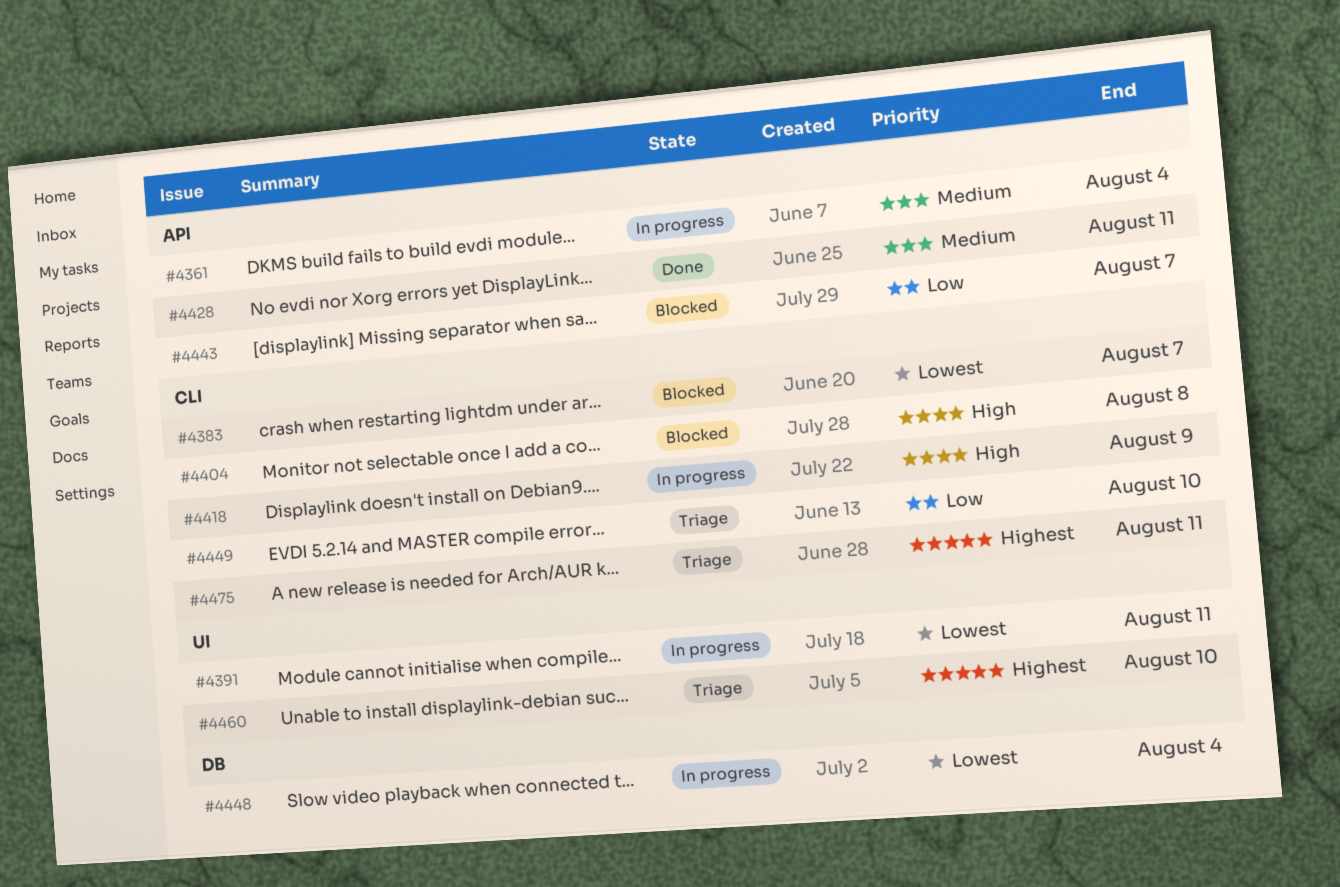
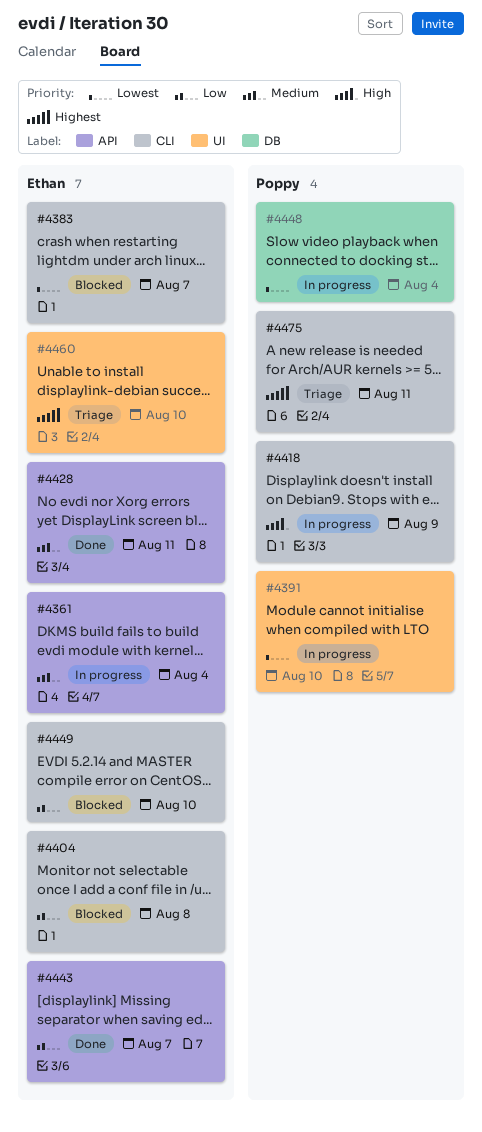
#4391, due: Aug 11 -> Aug 10
#4404, priority: High -> Low
#4443, status: Blocked -> Done
#4449, status: Triage -> Blocked

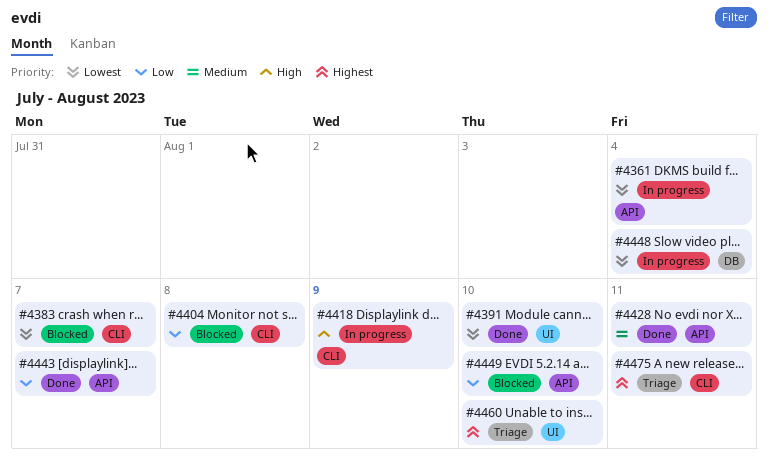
#4361, priority: Medium -> Lowest
#4391, status: In progress -> Done
#4449, label: CLI -> API

